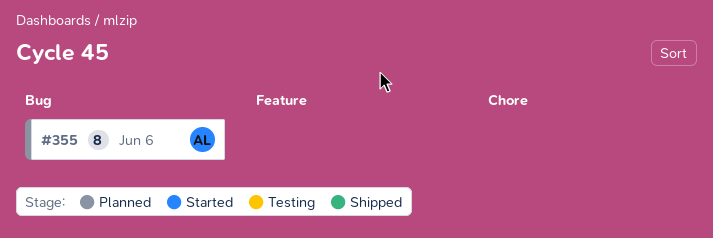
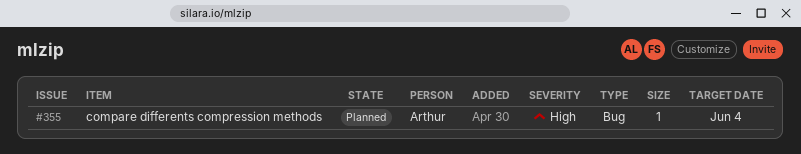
#355, estimate: 8 -> 1
#355, due: Jun 6 -> Jun 4

